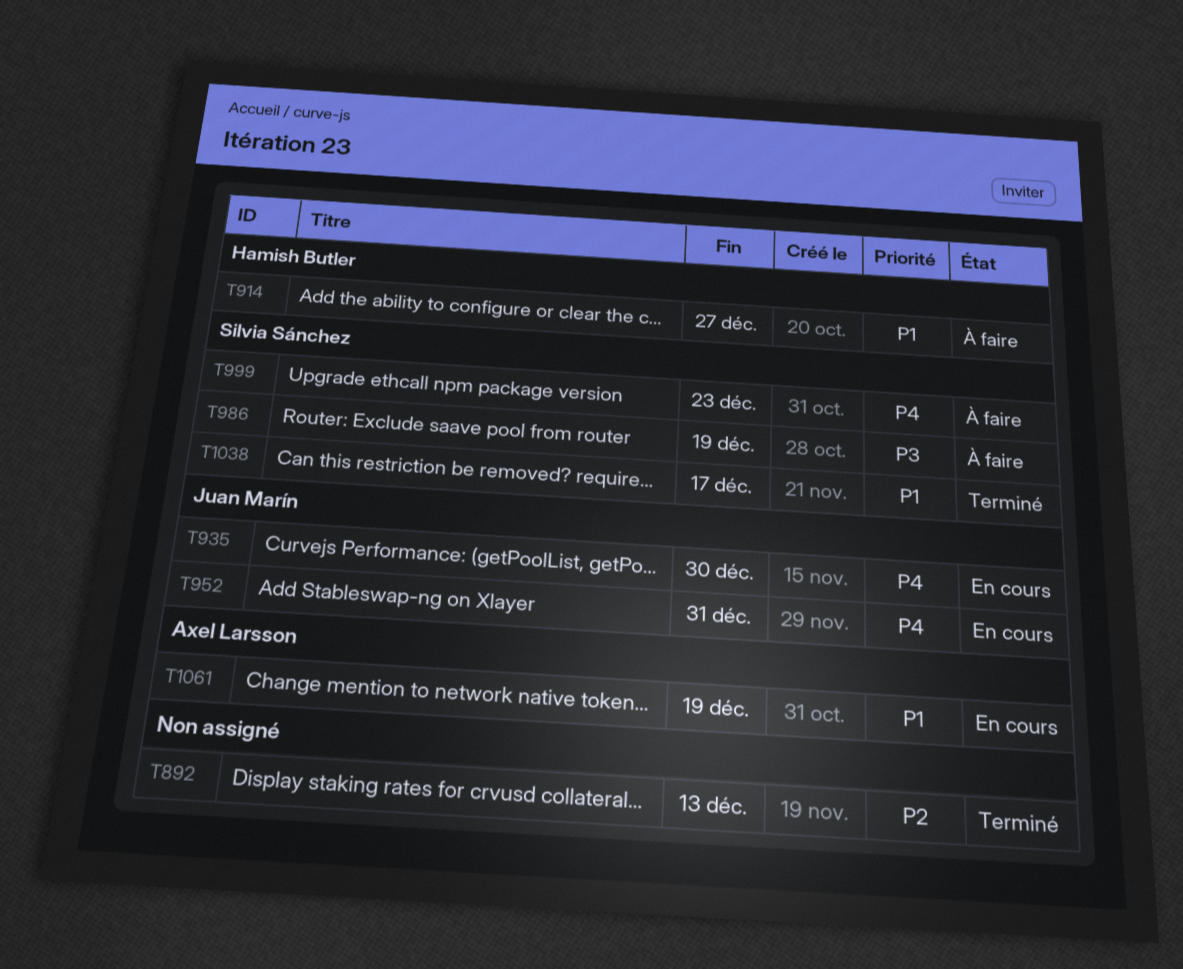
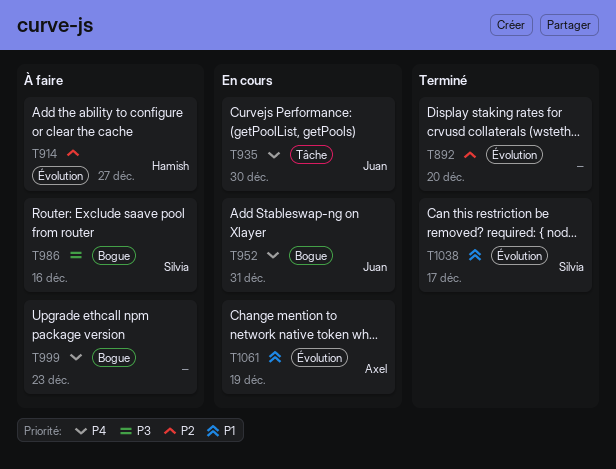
T892, due: Dec 13 -> Dec 20
T914, priority: P1 -> P2
T986, due: Dec 19 -> Dec 16
T999, owner: Silvia Sánchez -> none

